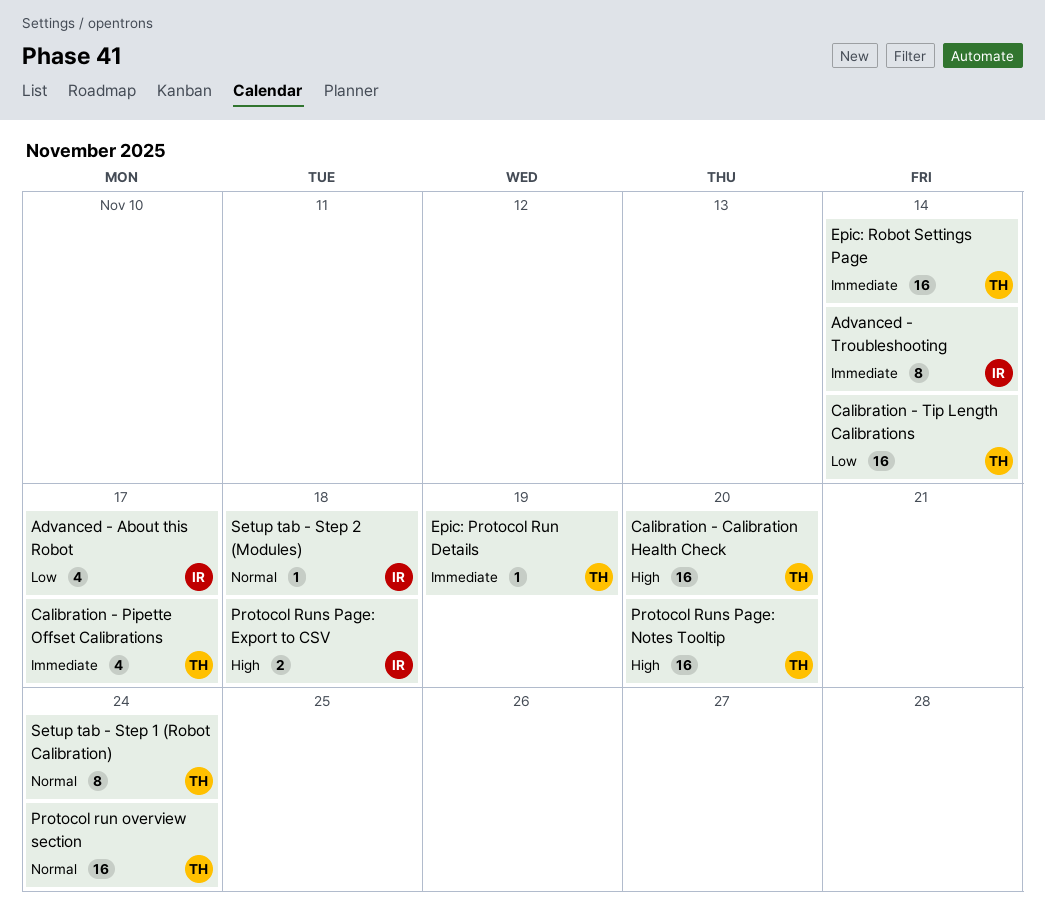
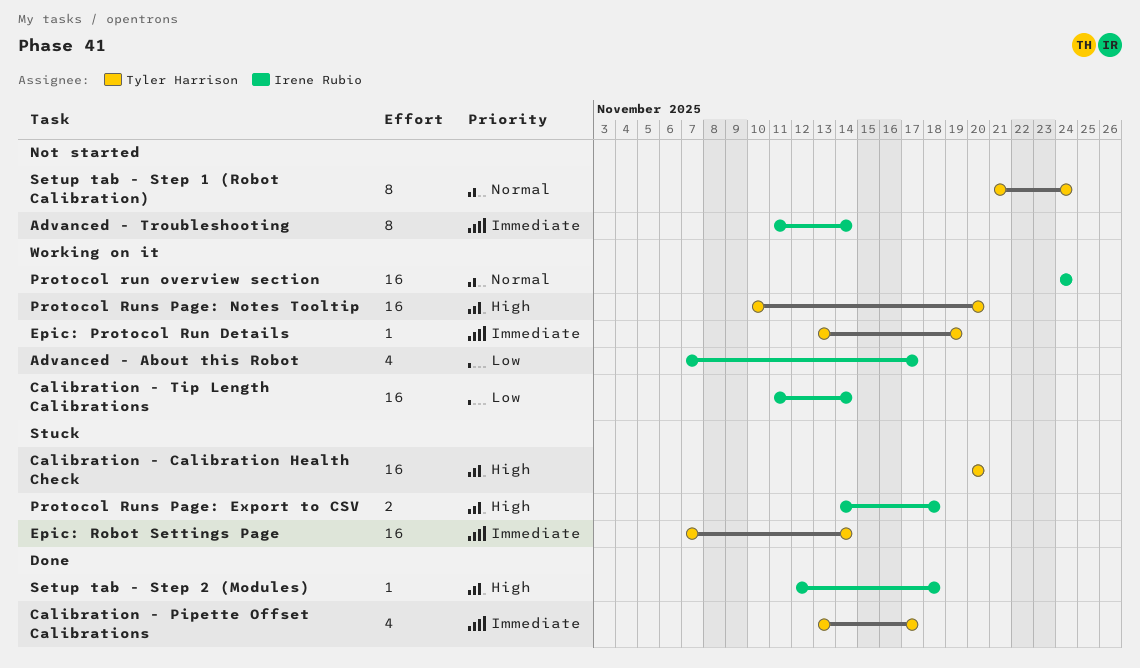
Calibration - Tip Length Calibrations, owner: Tyler Harrison -> Irene Rubio
Protocol run overview section, owner: Tyler Harrison -> Irene Rubio
Setup tab - Step 2 (Modules), priority: Normal -> High

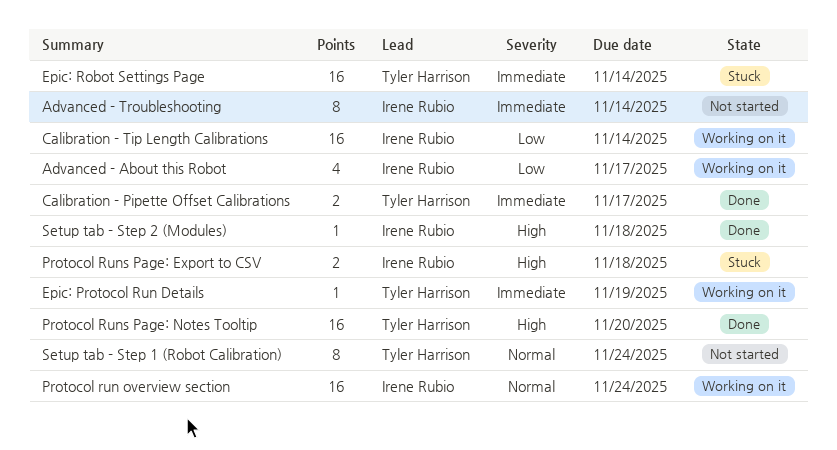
Calibration - Calibration Health Check: present -> none
Calibration - Pipette Offset Calibrations, estimate: 4 -> 2
Protocol Runs Page: Notes Tooltip, status: Working on it -> Done

